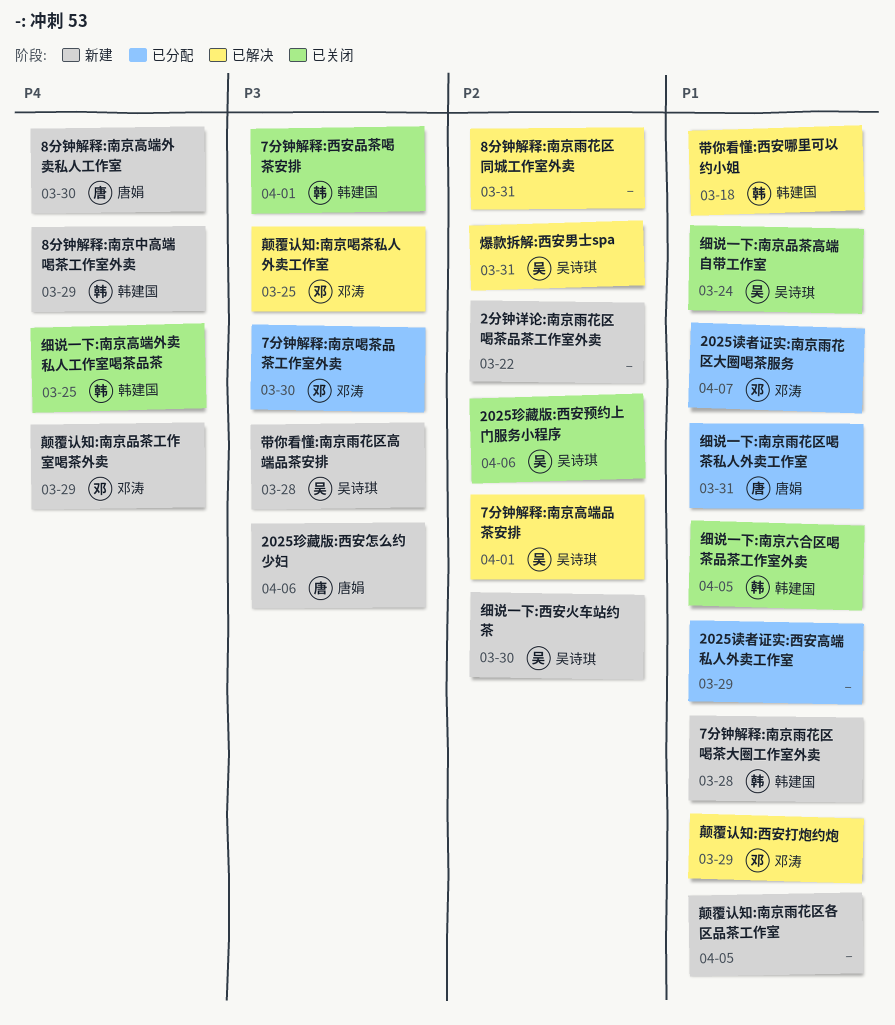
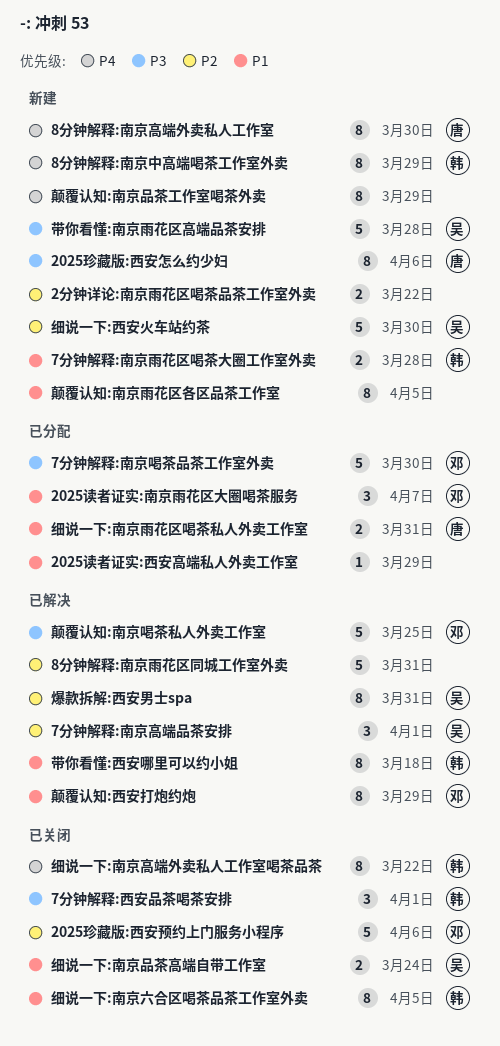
2025珍藏版:西安预约上门服务小程序, owner: 吴诗琪 -> 邓涛
细说一下:南京高端外卖私人工作室喝茶品茶, due: Mar 25 -> Mar 22
颠覆认知:南京品茶工作室喝茶外卖, owner: 邓涛 -> none

